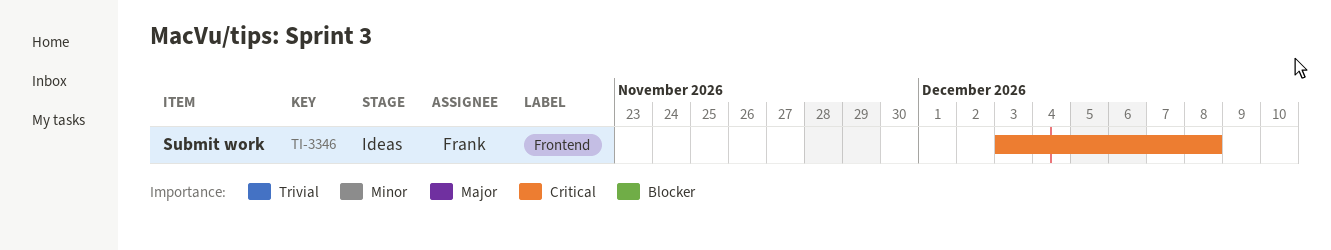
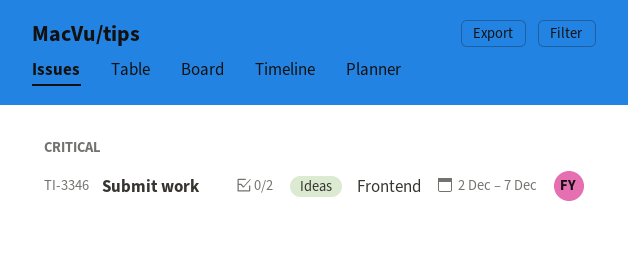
TI-3346, start: Dec 3 -> Dec 2
TI-3346, due: Dec 8 -> Dec 7

